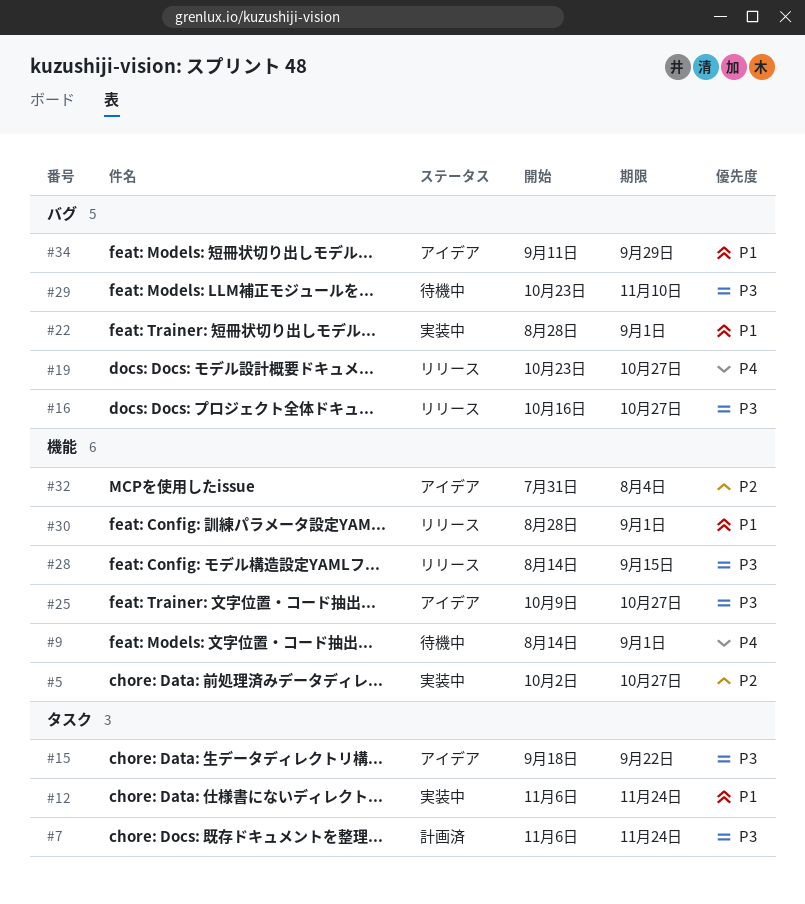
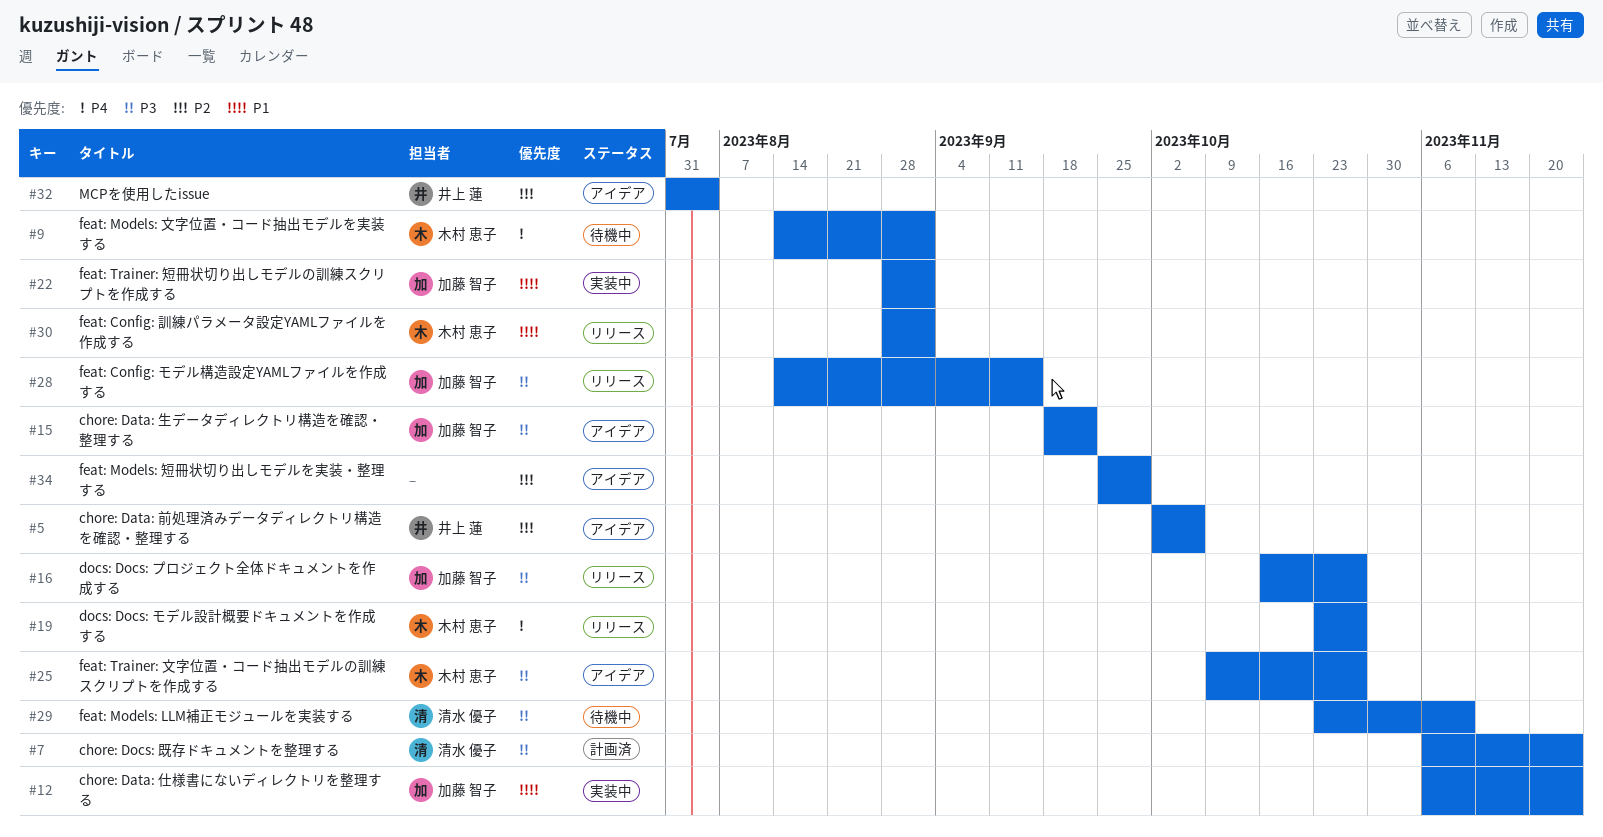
#5, status: 実装中 -> アイデア
#5, due: Oct 27 -> Oct 6
#34, priority: P1 -> P2
#34, start: Sep 11 -> Sep 25

